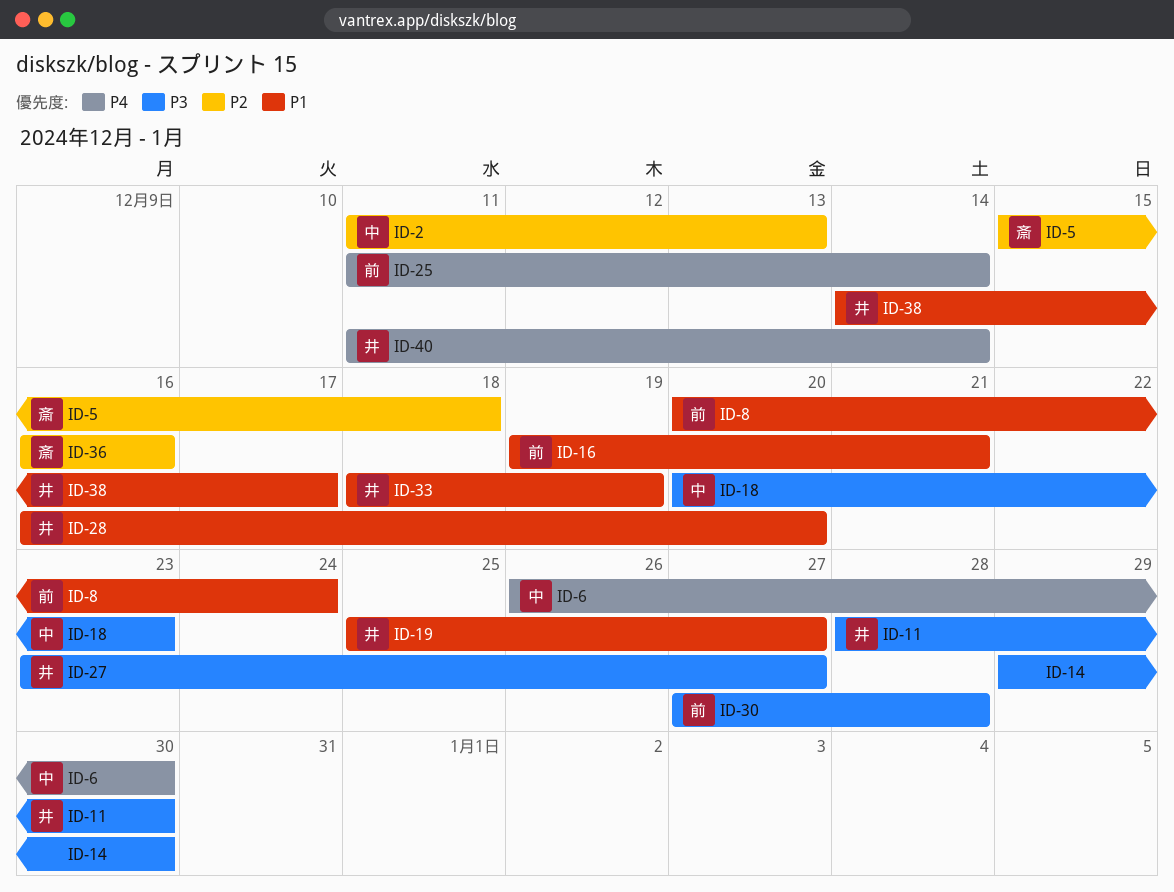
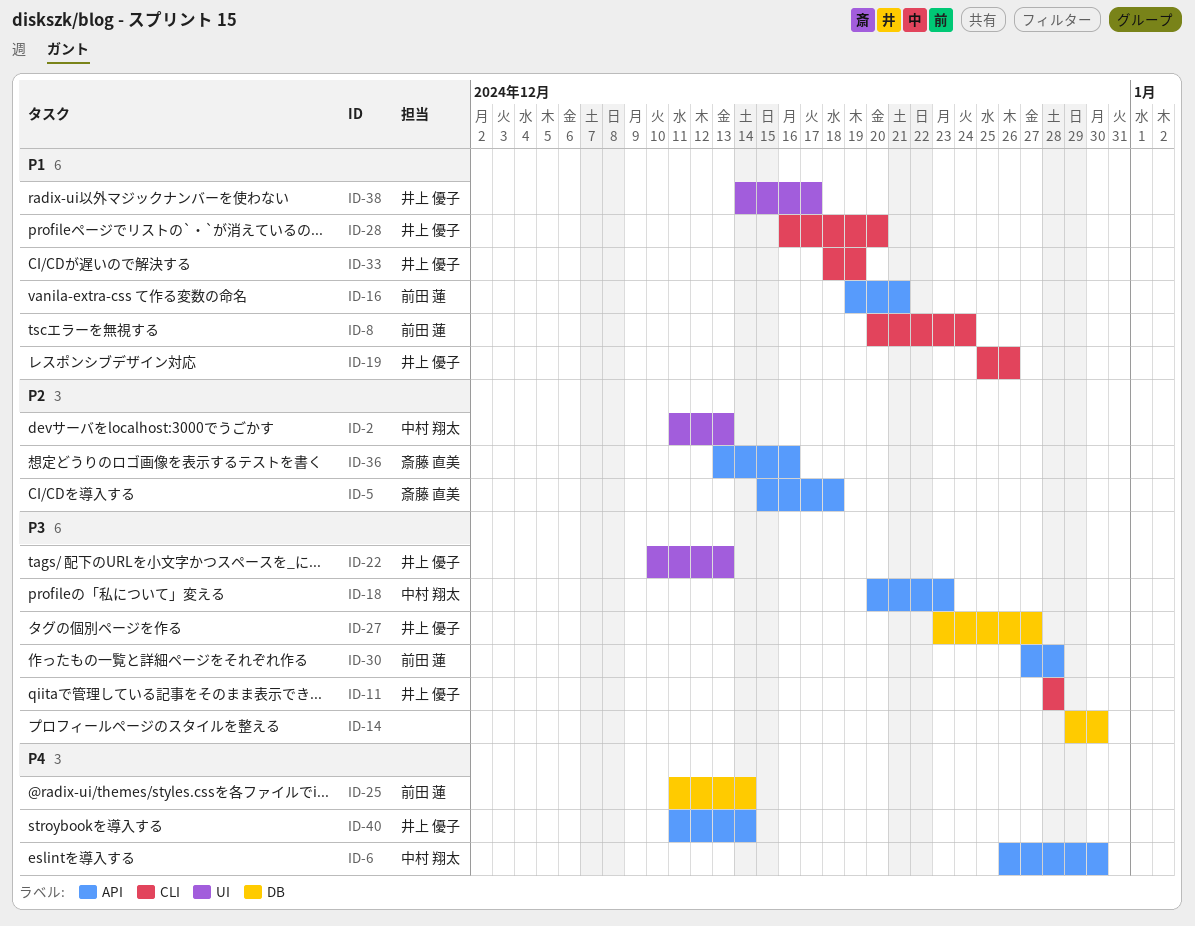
ID-11, due: Dec 30 -> Dec 28
ID-19, due: Dec 27 -> Dec 26
ID-22: none -> present
ID-36, start: Dec 16 -> Dec 13

